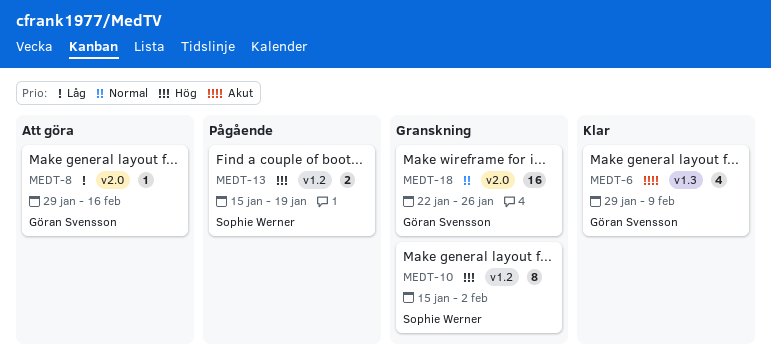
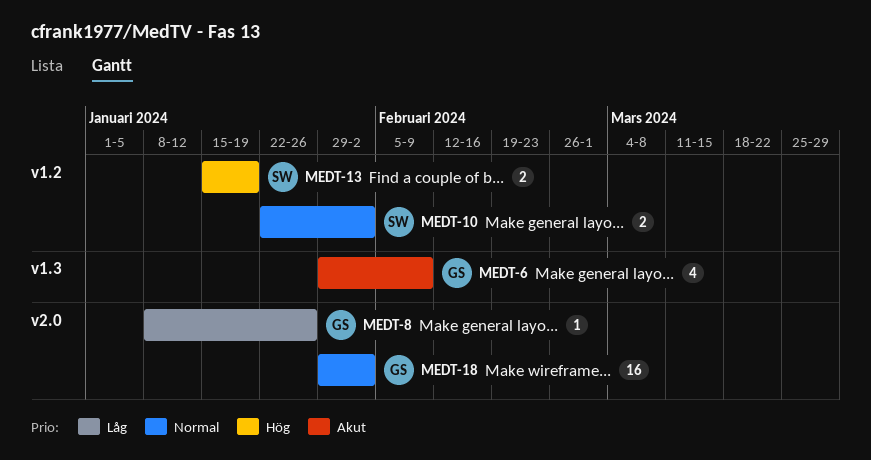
MEDT-8, start: Jan 29 -> Jan 8
MEDT-8, due: Feb 16 -> Jan 26
MEDT-10, priority: Hög -> Normal
MEDT-10, estimate: 8 -> 2
MEDT-10, start: Jan 15 -> Jan 22
MEDT-18, start: Jan 22 -> Jan 29
MEDT-18, due: Jan 26 -> Feb 2

